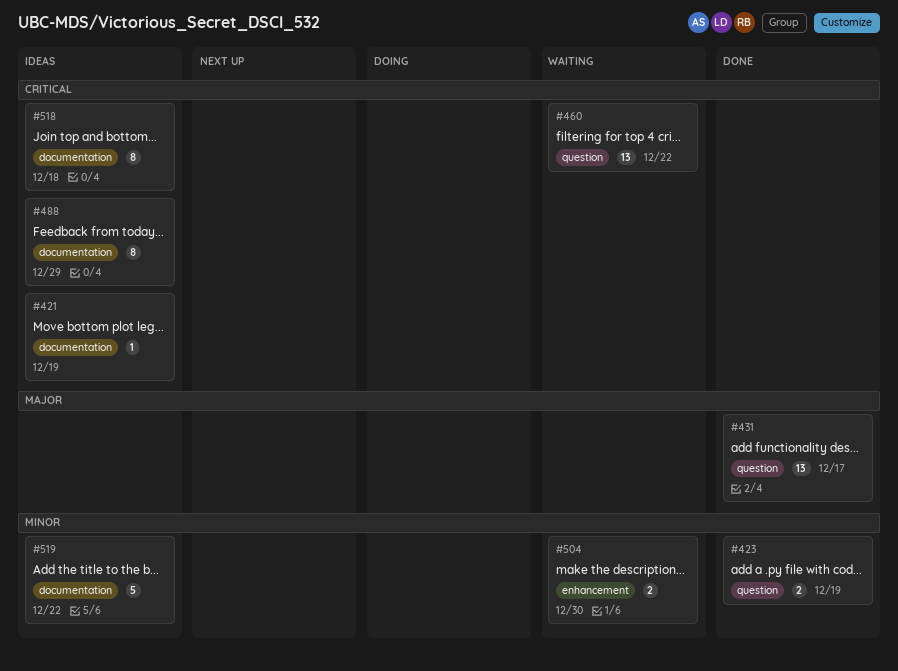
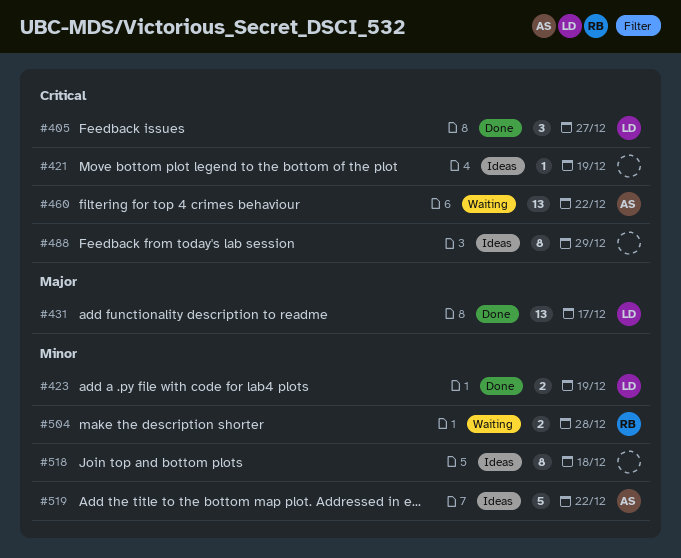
#405: none -> present
#504, due: Dec 30 -> Dec 28
#518, priority: Critical -> Minor

